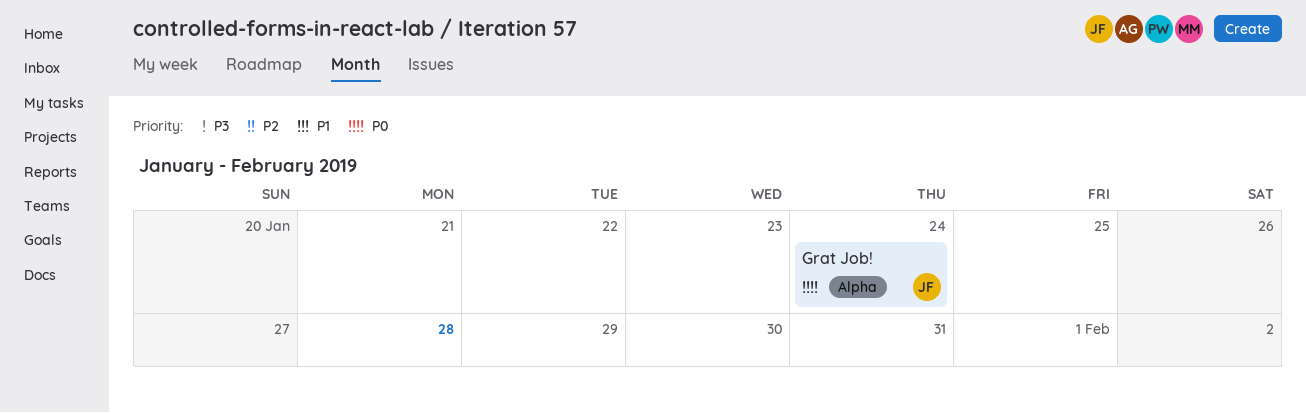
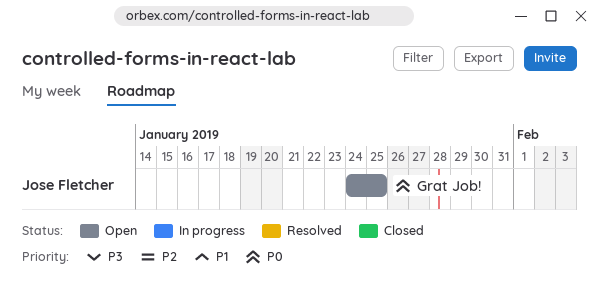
Grat Job!, due: Jan 24 -> Jan 25

